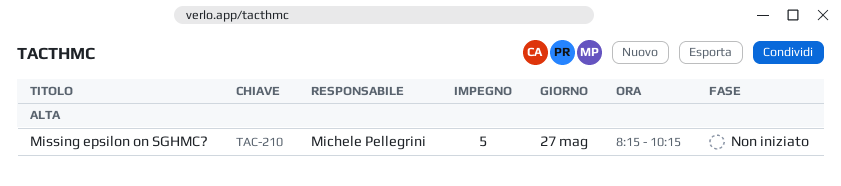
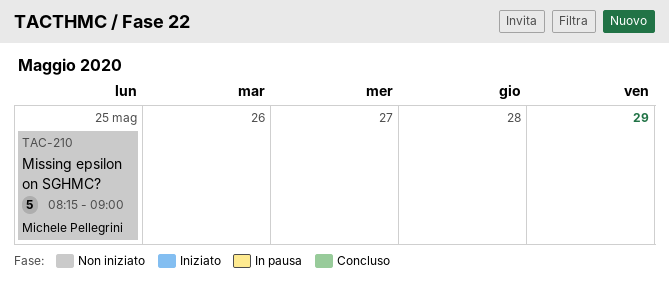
TAC-210, day: May 27 -> May 25
TAC-210, ends: 10:15 -> 09:00

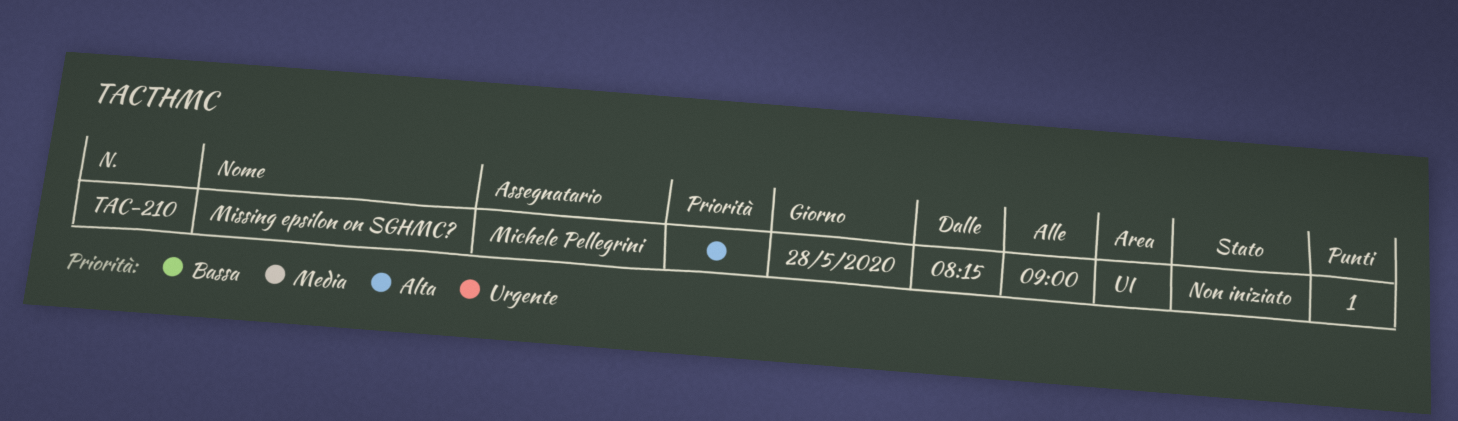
TAC-210, estimate: 5 -> 1
TAC-210, day: May 25 -> May 28

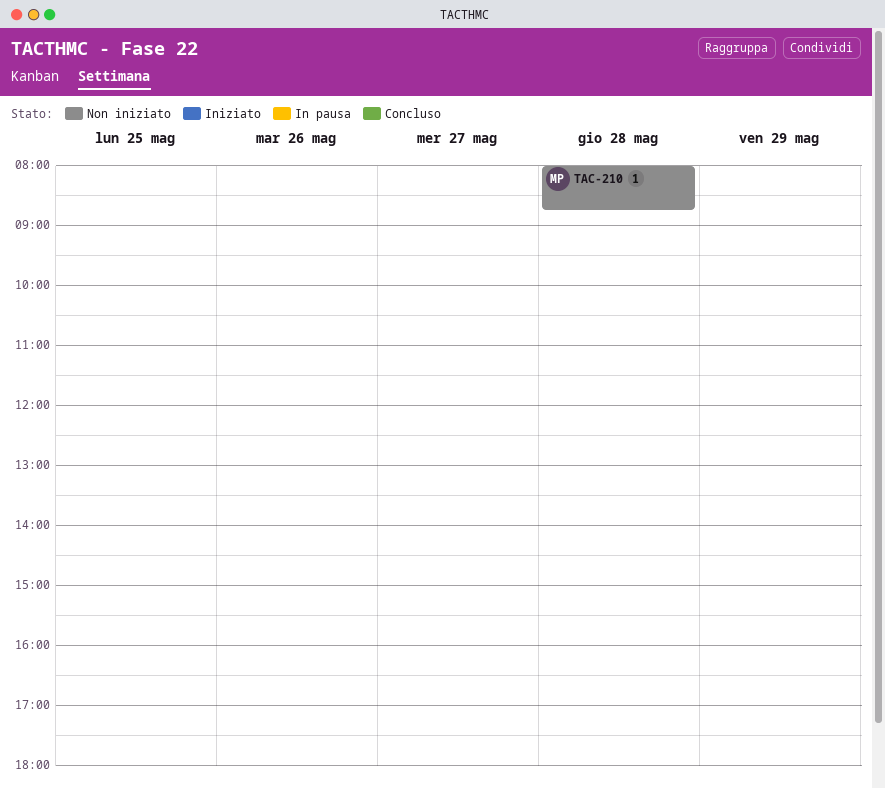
TAC-210, begins: 08:15 -> 08:00
TAC-210, ends: 09:00 -> 08:45

